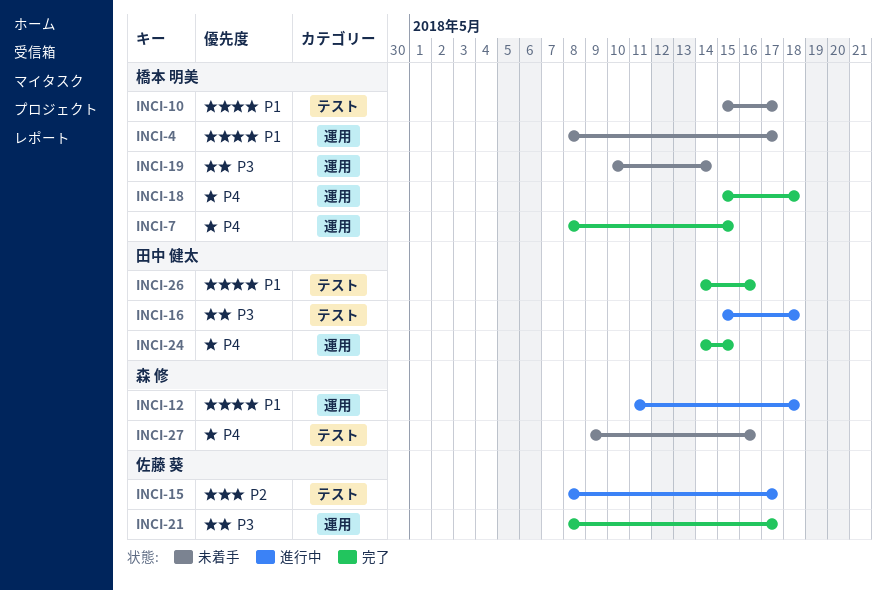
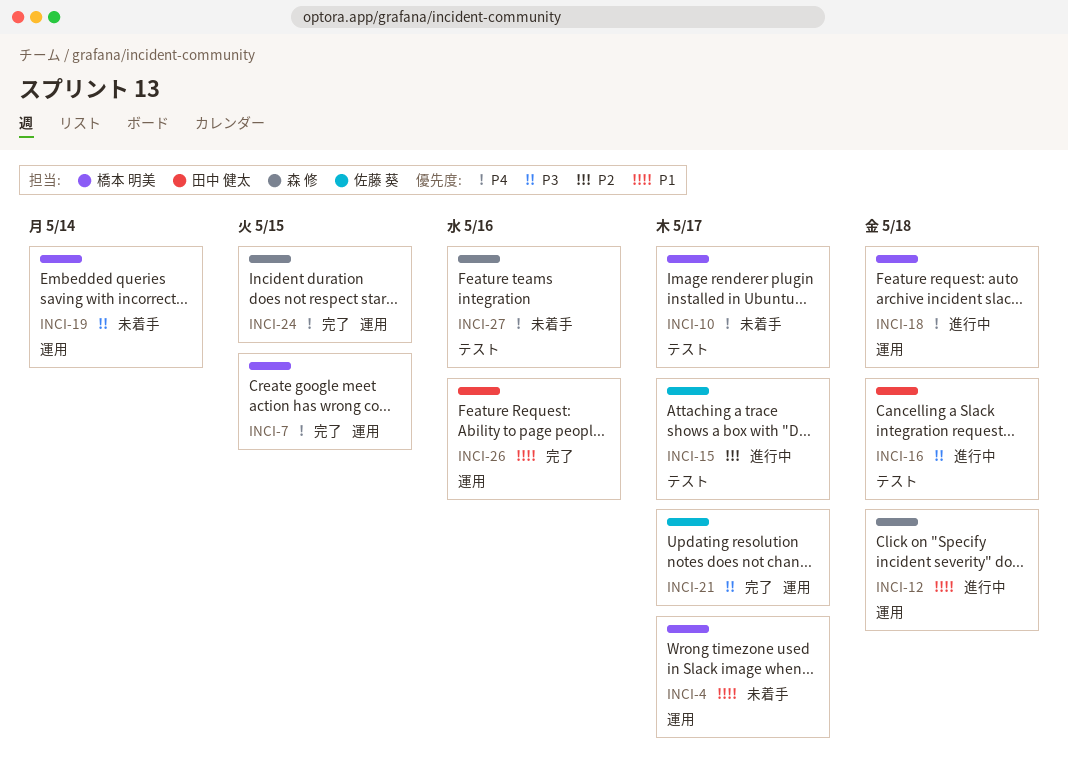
INCI-10, priority: P1 -> P4
INCI-18, status: 完了 -> 進行中
INCI-24, owner: 田中 健太 -> 森 修
INCI-26, label: テスト -> 運用

